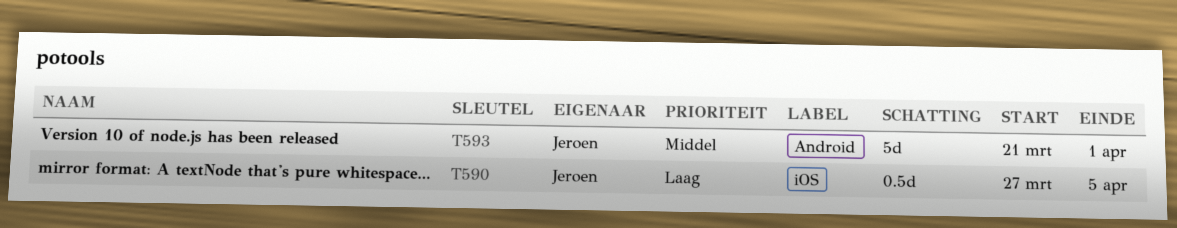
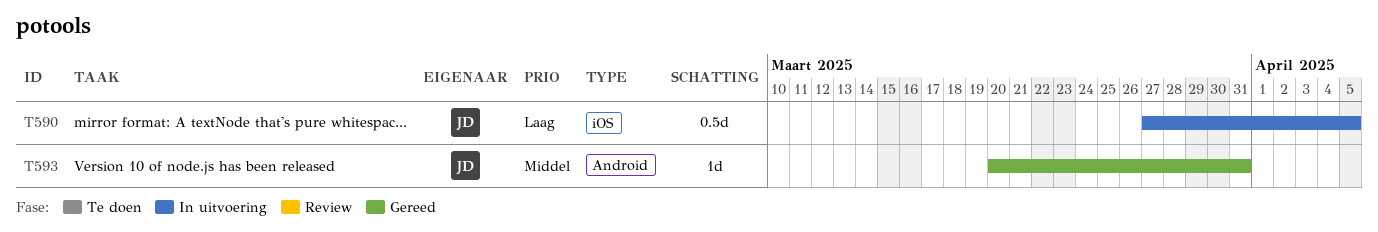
T593, estimate: 5d -> 1d
T593, start: Mar 21 -> Mar 20
T593, due: Apr 1 -> Mar 31

